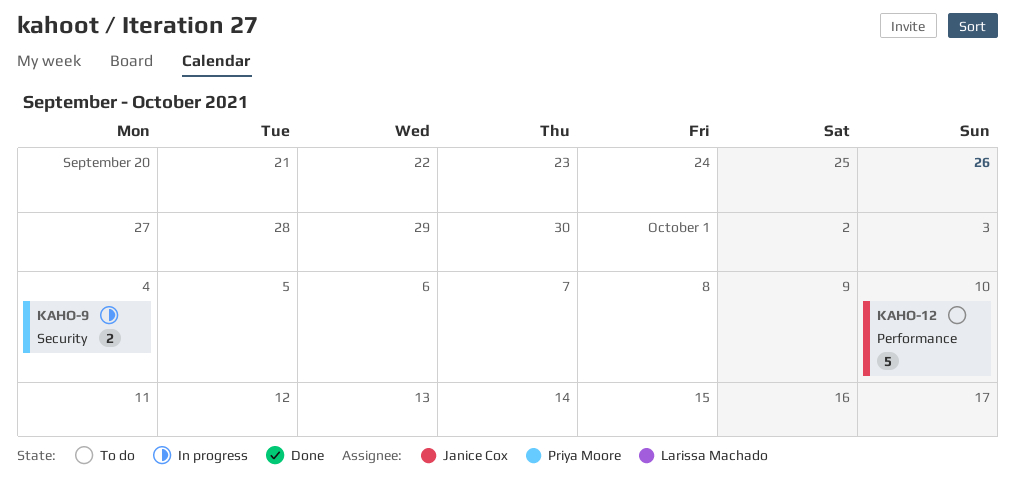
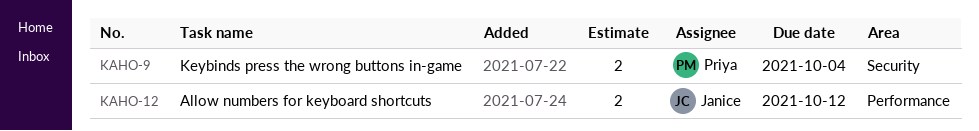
KAHO-12, estimate: 5 -> 2
KAHO-12, due: Oct 10 -> Oct 12

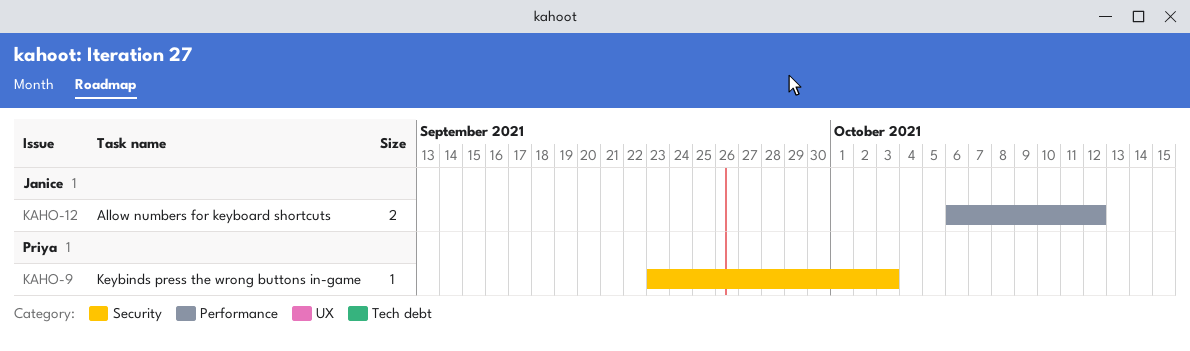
KAHO-9, estimate: 2 -> 1
KAHO-9, due: Oct 4 -> Oct 3

